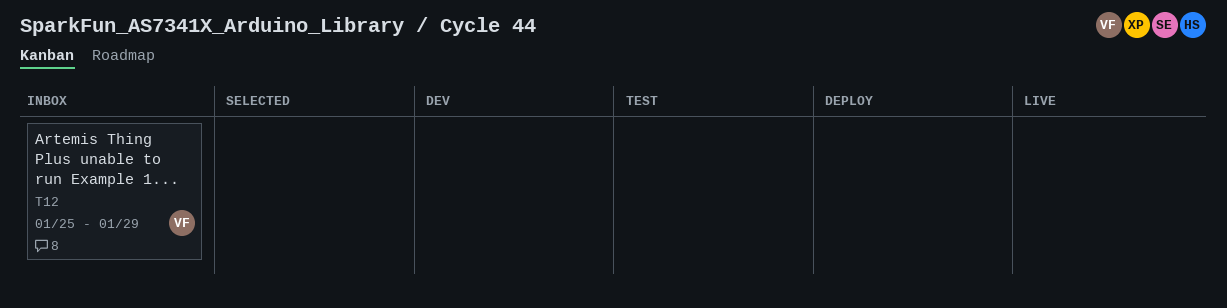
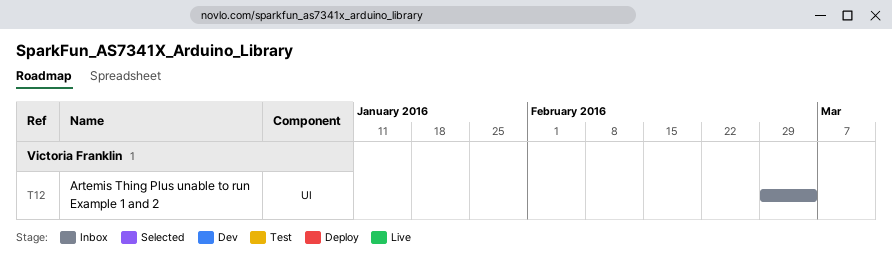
T12, start: Jan 25 -> Feb 29
T12, due: Jan 29 -> Mar 4

